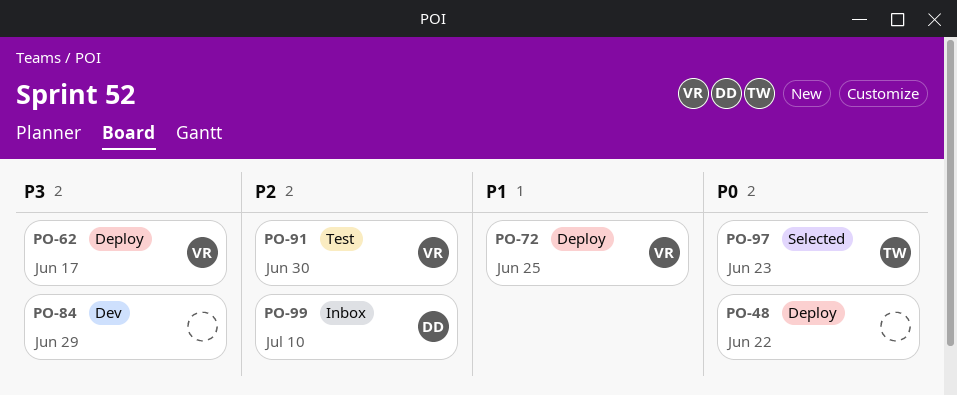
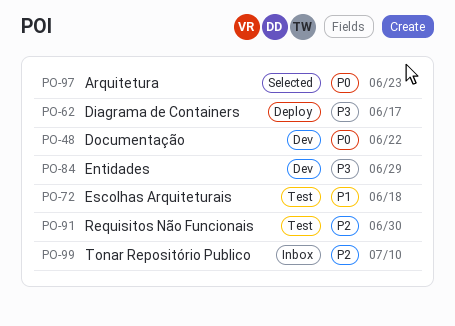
PO-48, status: Deploy -> Dev
PO-72, status: Deploy -> Test
PO-72, due: Jun 25 -> Jun 18

